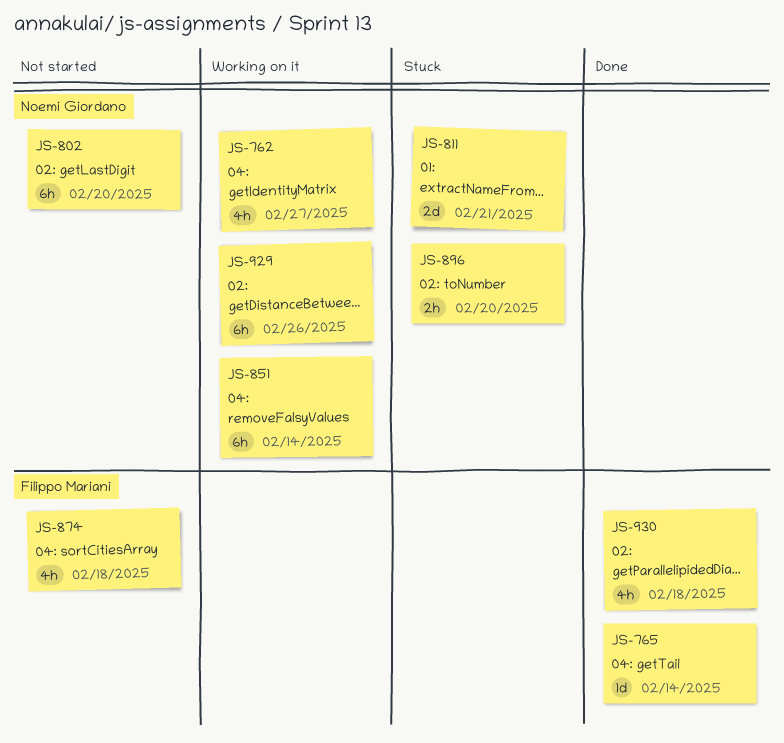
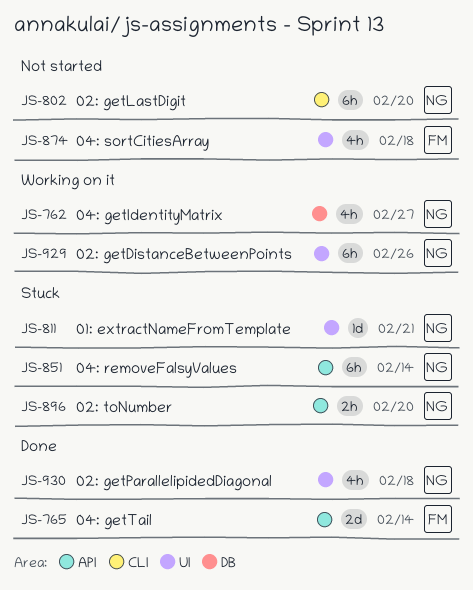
JS-765, estimate: 1d -> 2d
JS-811, estimate: 2d -> 1d
JS-851, status: Working on it -> Stuck
JS-930, owner: Filippo Mariani -> Noemi Giordano

